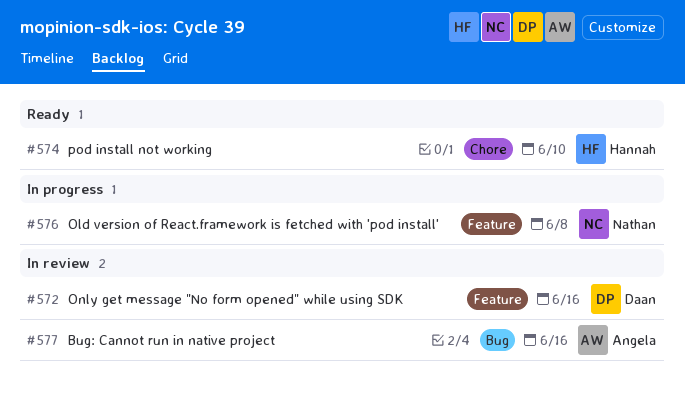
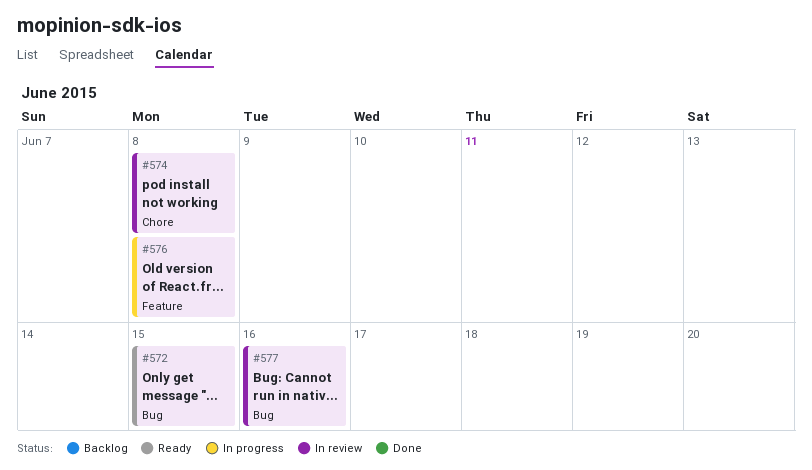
#572, status: In review -> Ready
#572, label: Feature -> Bug
#572, due: Jun 16 -> Jun 15
#574, status: Ready -> In review
#574, due: Jun 10 -> Jun 8

